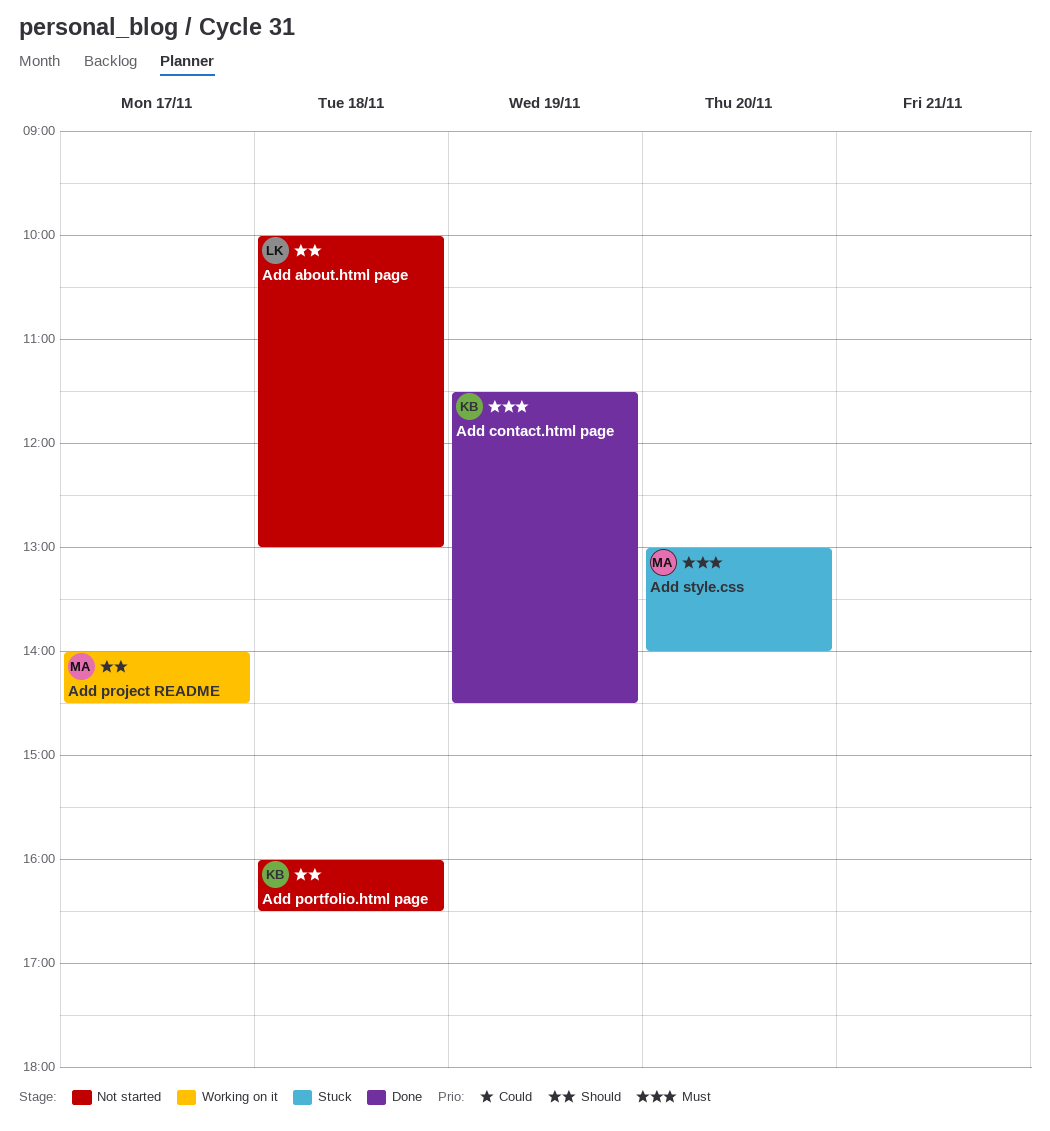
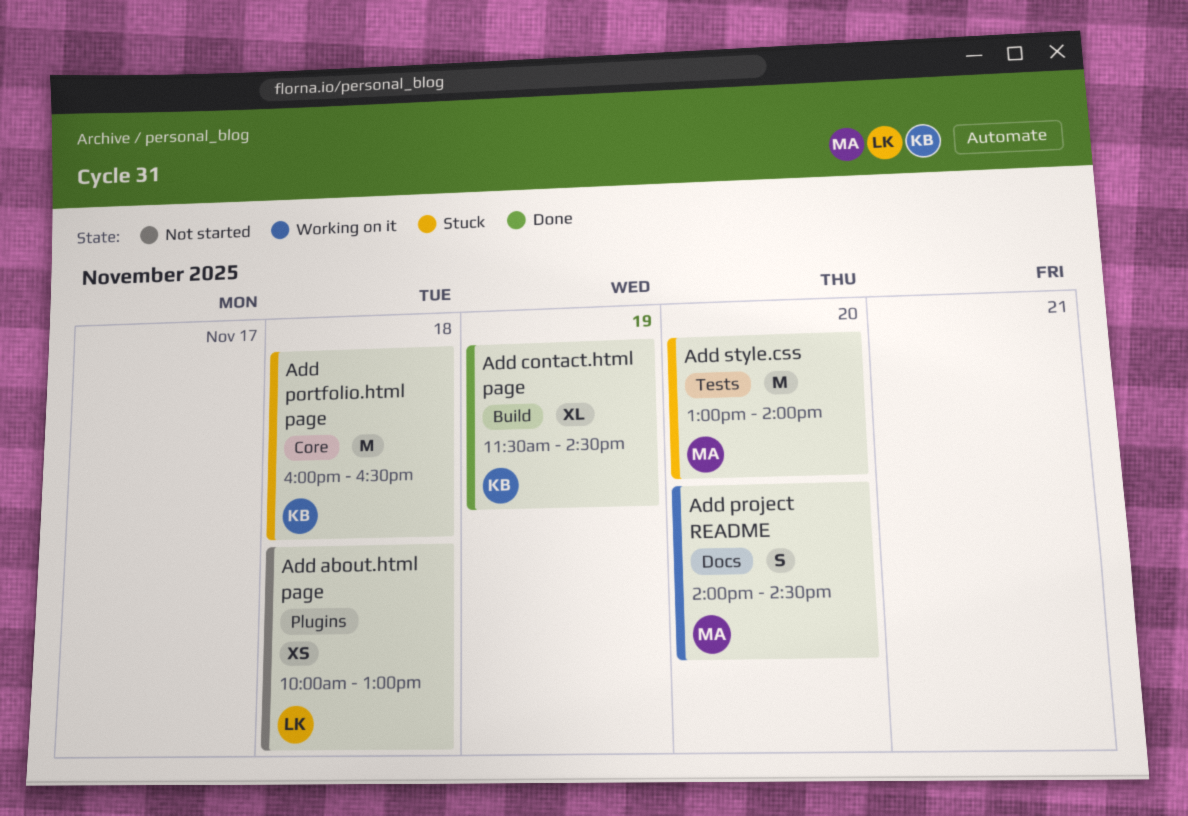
Add portfolio.html page, status: Not started -> Stuck
Add project README, day: Nov 17 -> Nov 20

